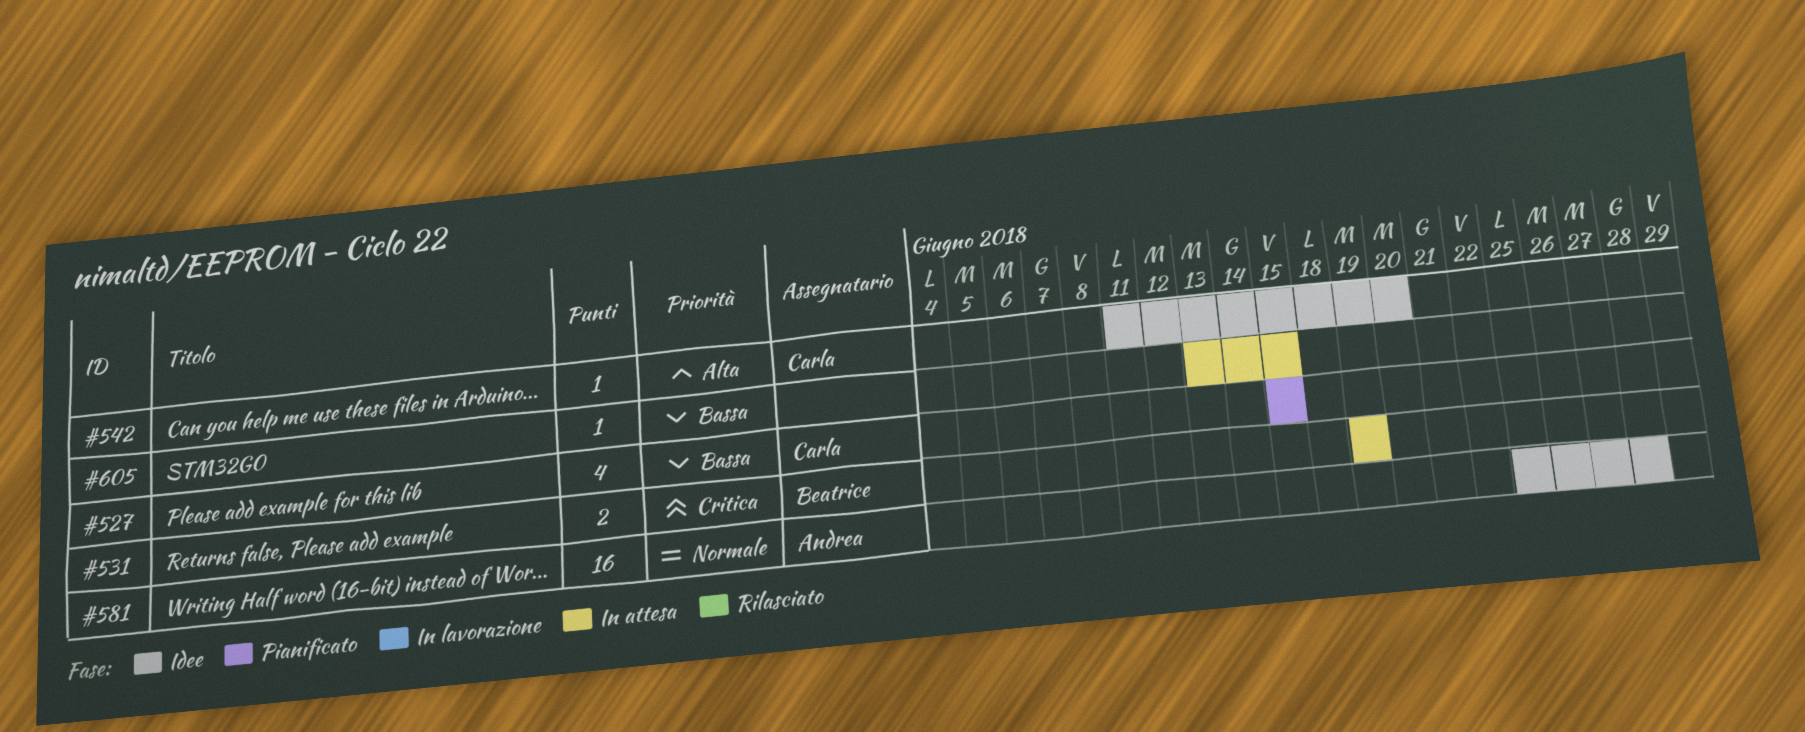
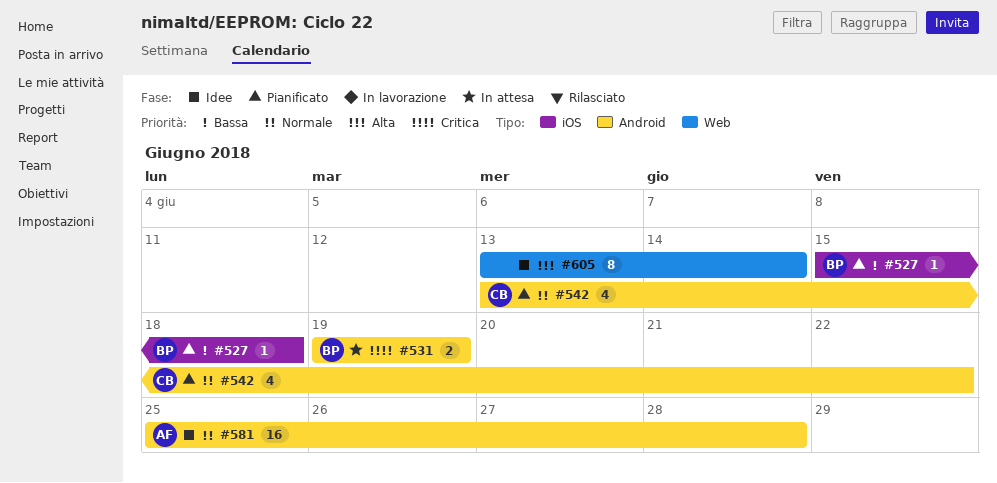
#527, owner: Carla -> Beatrice
#527, estimate: 4 -> 1
#527, due: Jun 15 -> Jun 18
#542, status: Idee -> Pianificato
#542, priority: Alta -> Normale
#542, estimate: 1 -> 4
#542, start: Jun 11 -> Jun 13
#542, due: Jun 20 -> Jun 22
#605, status: In attesa -> Idee
#605, priority: Bassa -> Alta
#605, estimate: 1 -> 8
#605, due: Jun 15 -> Jun 14

